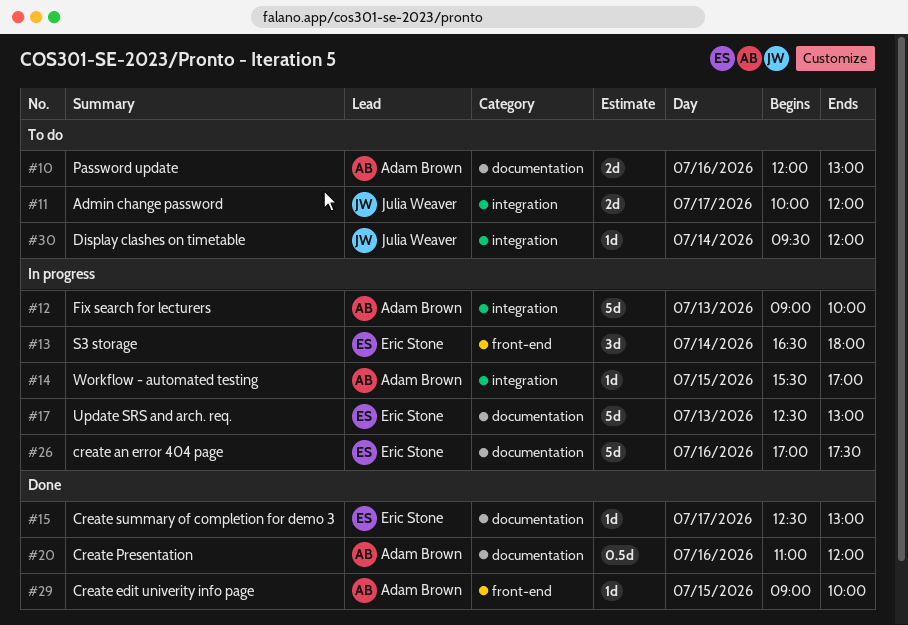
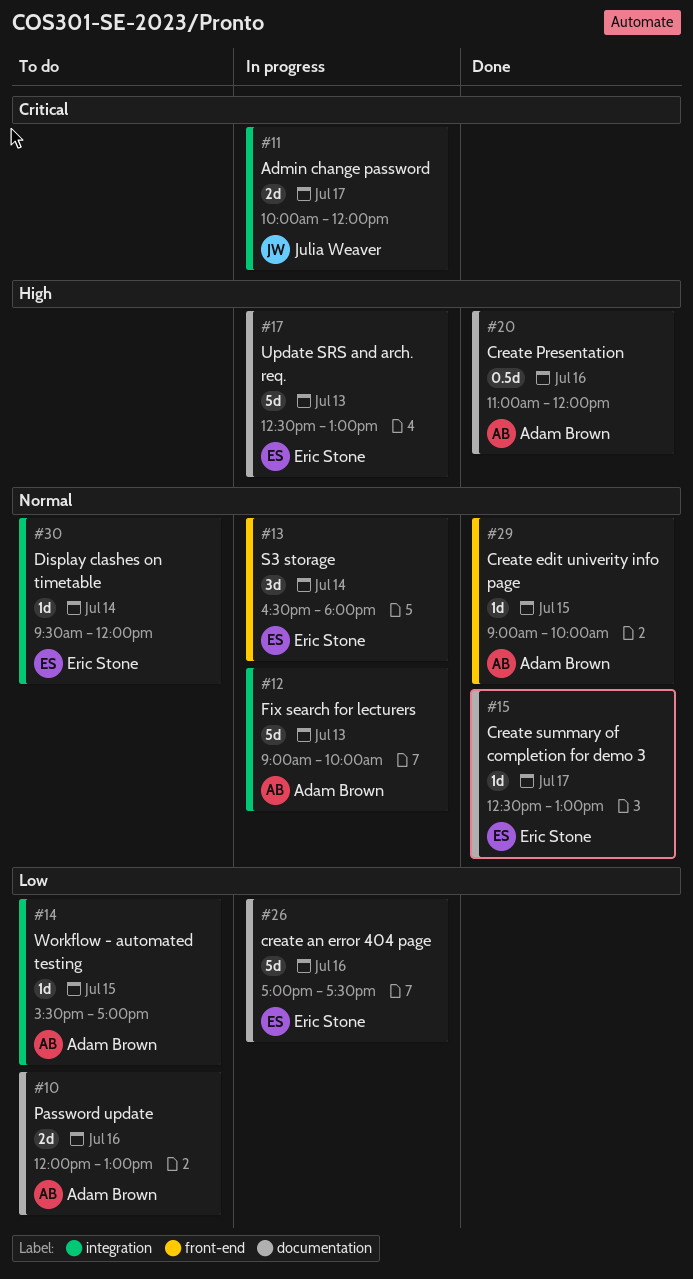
#11, status: To do -> In progress
#14, status: In progress -> To do
#30, owner: Julia Weaver -> Eric Stone

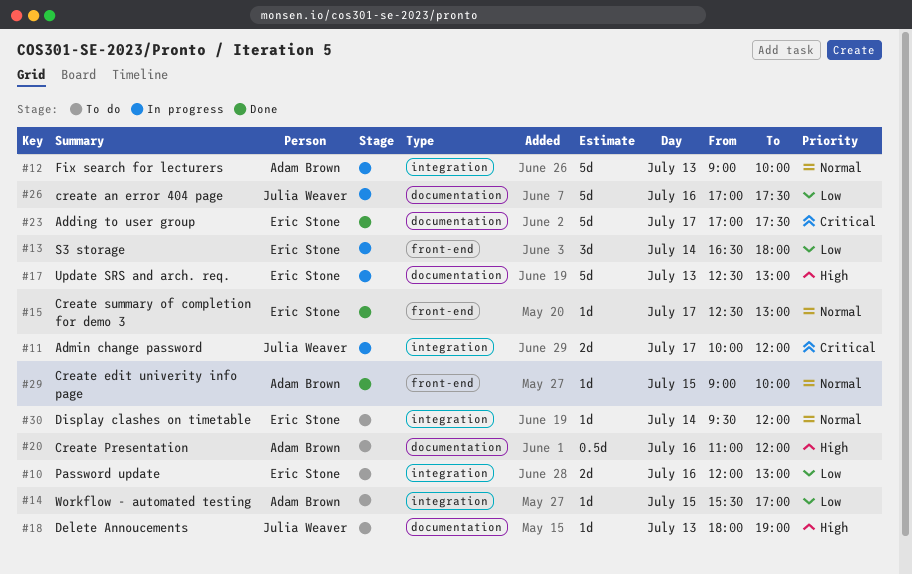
#10, owner: Adam Brown -> Eric Stone
#10, label: documentation -> integration
#13, priority: Normal -> Low
#15, label: documentation -> front-end
#18: none -> present
#20, status: Done -> To do
#23: none -> present
#26, owner: Eric Stone -> Julia Weaver

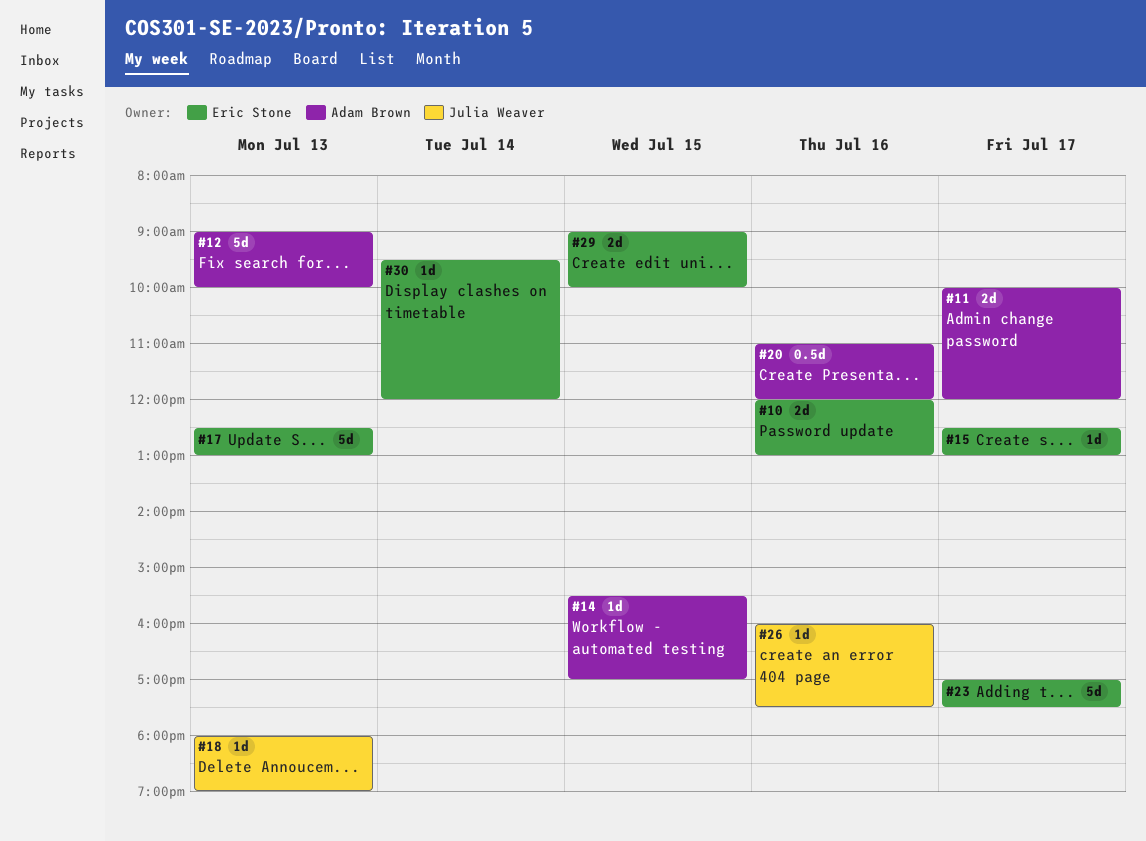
#11, owner: Julia Weaver -> Adam Brown
#13: present -> none
#26, estimate: 5d -> 1d
#26, begins: 17:00 -> 16:00
#29, owner: Adam Brown -> Eric Stone
#29, estimate: 1d -> 2d

